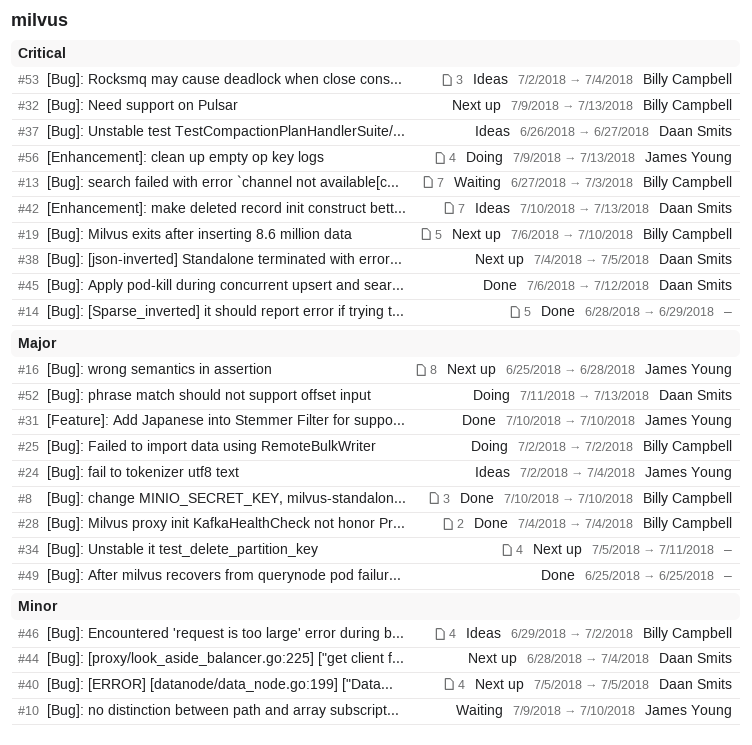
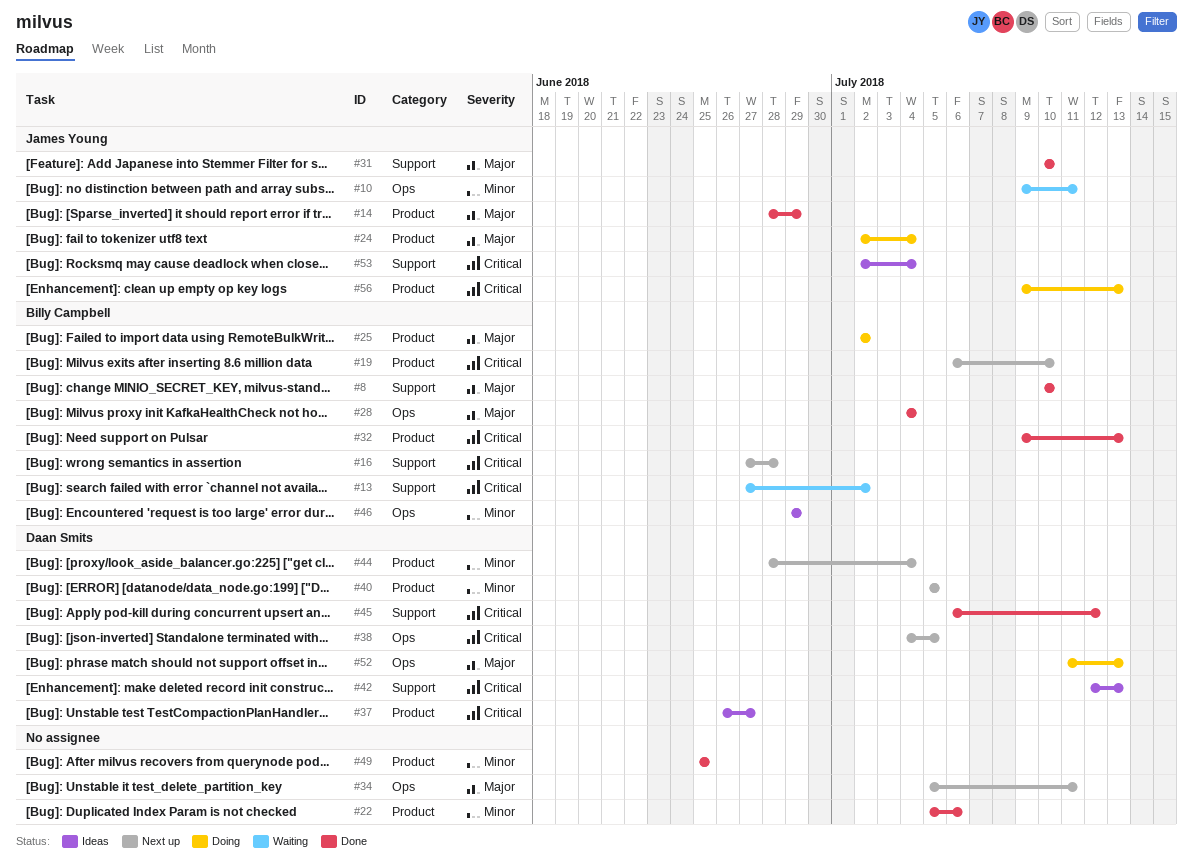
#10, due: Jul 10 -> Jul 11
#13, due: Jul 3 -> Jul 2
#14, owner: none -> James Young
#14, priority: Critical -> Major
#16, owner: James Young -> Billy Campbell
#16, priority: Major -> Critical
#16, start: Jun 25 -> Jun 27
#22: none -> present
#24, status: Ideas -> Doing
#32, status: Next up -> Done
#42, start: Jul 10 -> Jul 12
#46, due: Jul 2 -> Jun 29
#49, priority: Major -> Minor
#53, owner: Billy Campbell -> James Young

